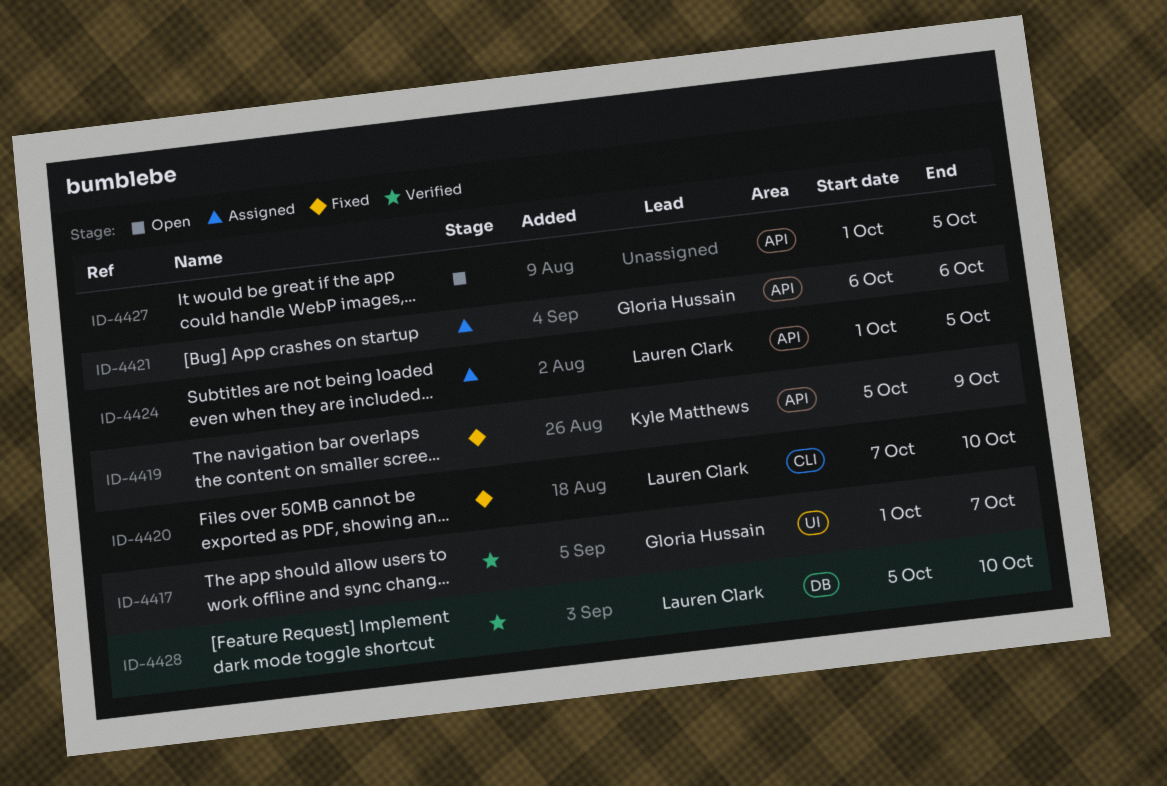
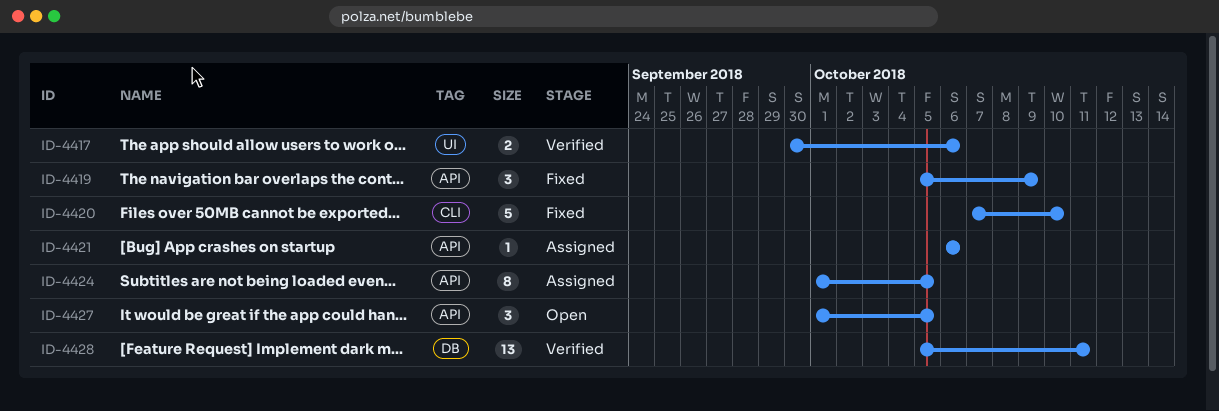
ID-4417, start: Oct 1 -> Sep 30
ID-4417, due: Oct 7 -> Oct 6
ID-4428, due: Oct 10 -> Oct 11

